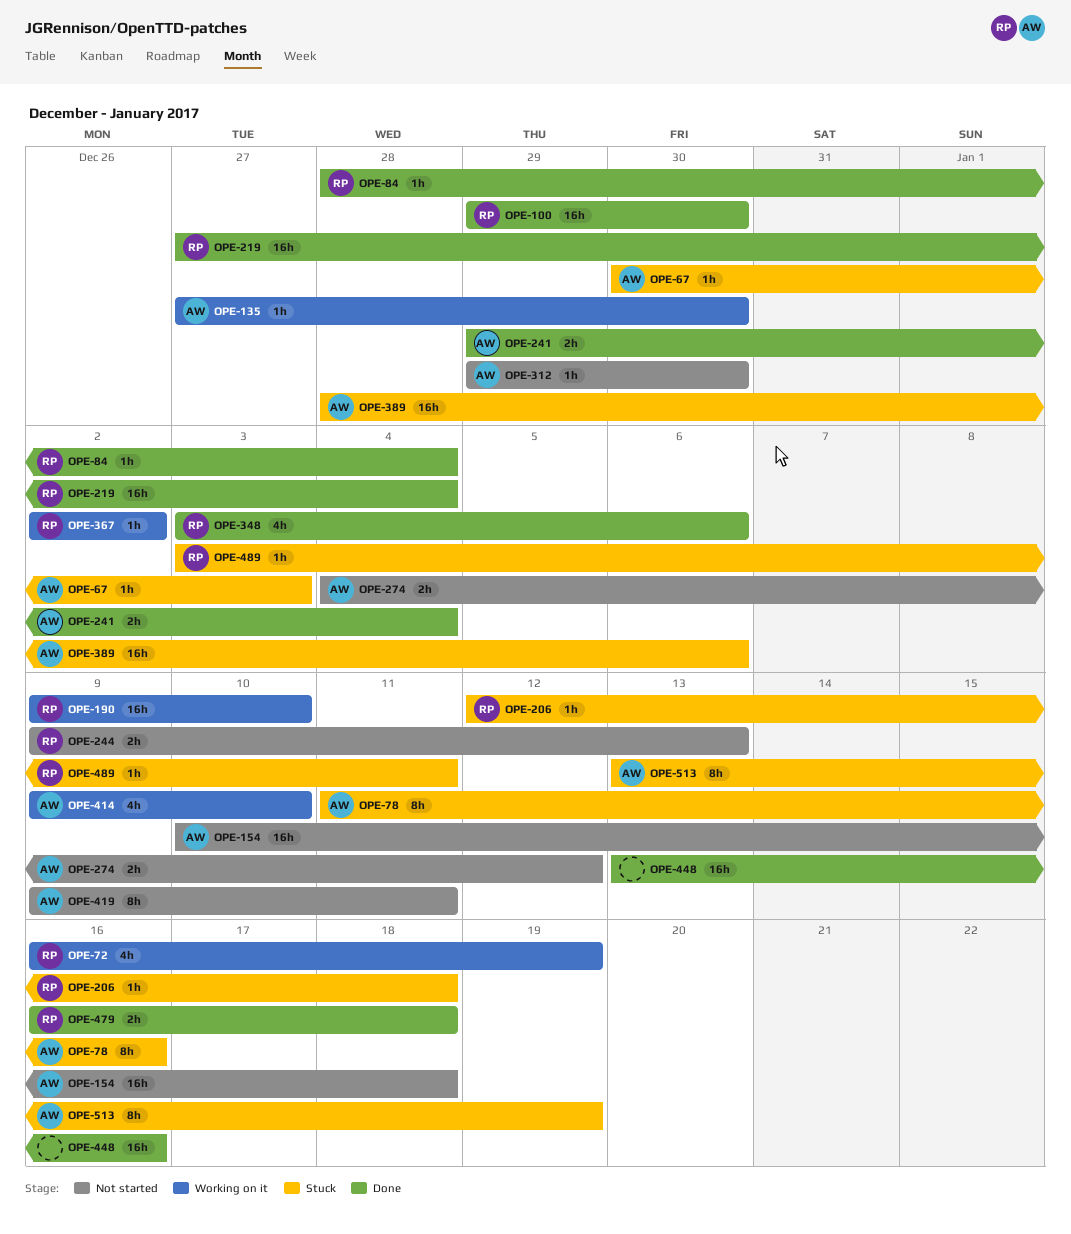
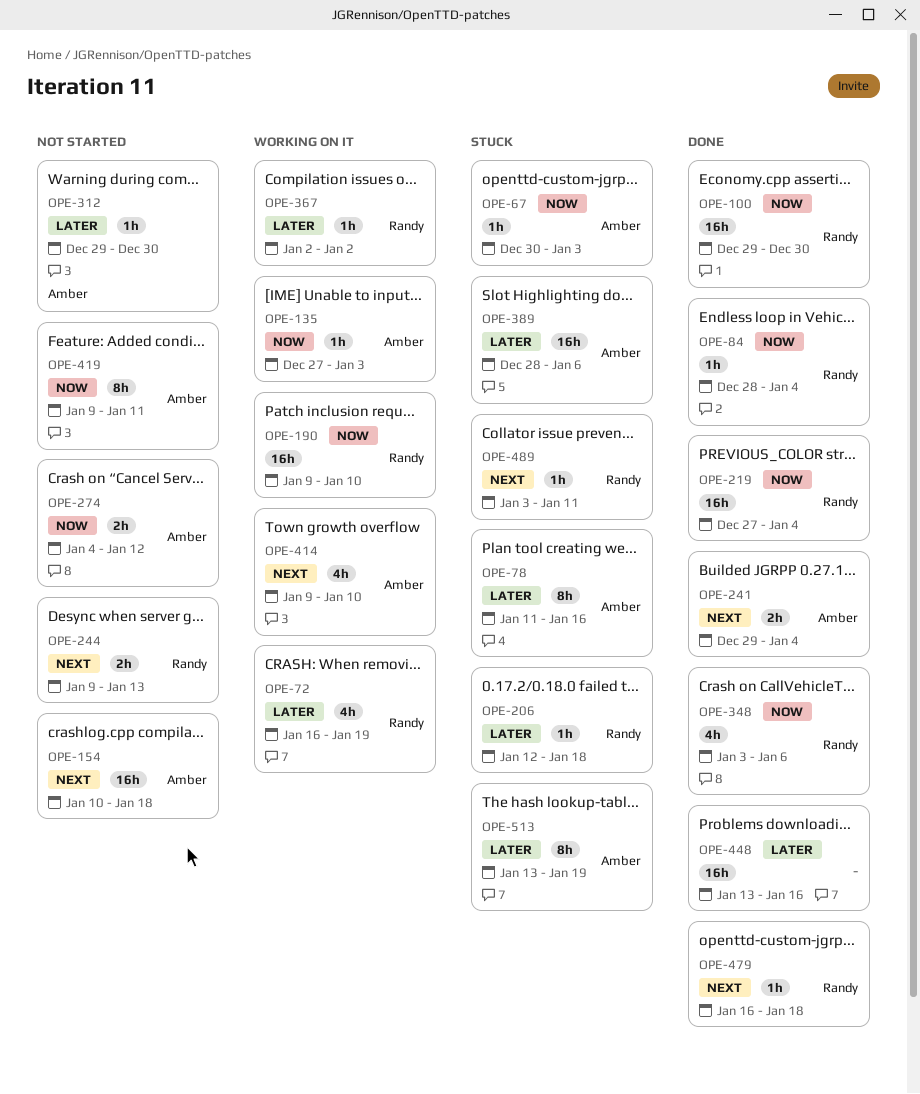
OPE-135, due: Dec 30 -> Jan 3
OPE-479, estimate: 2h -> 1h

